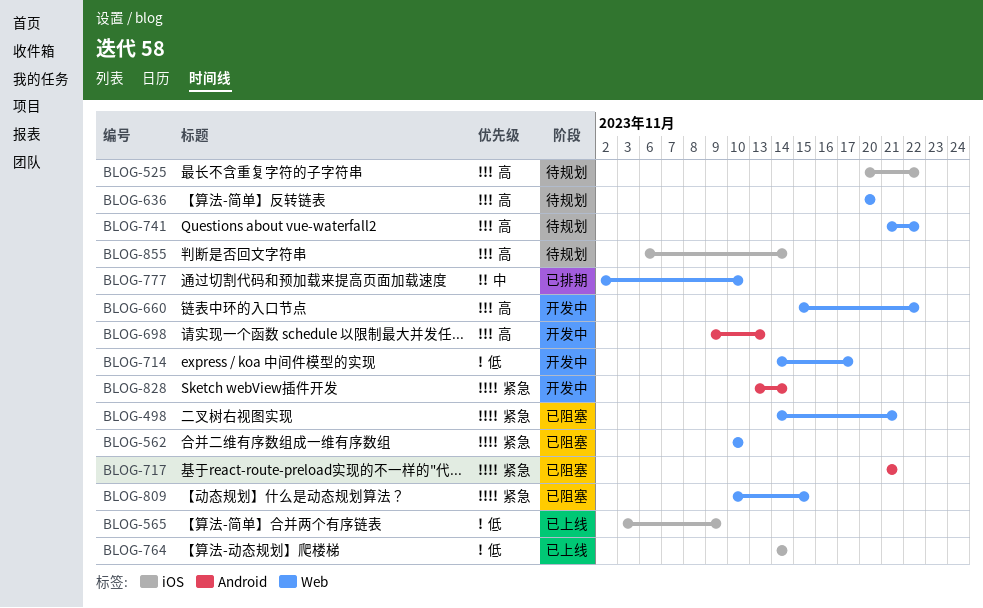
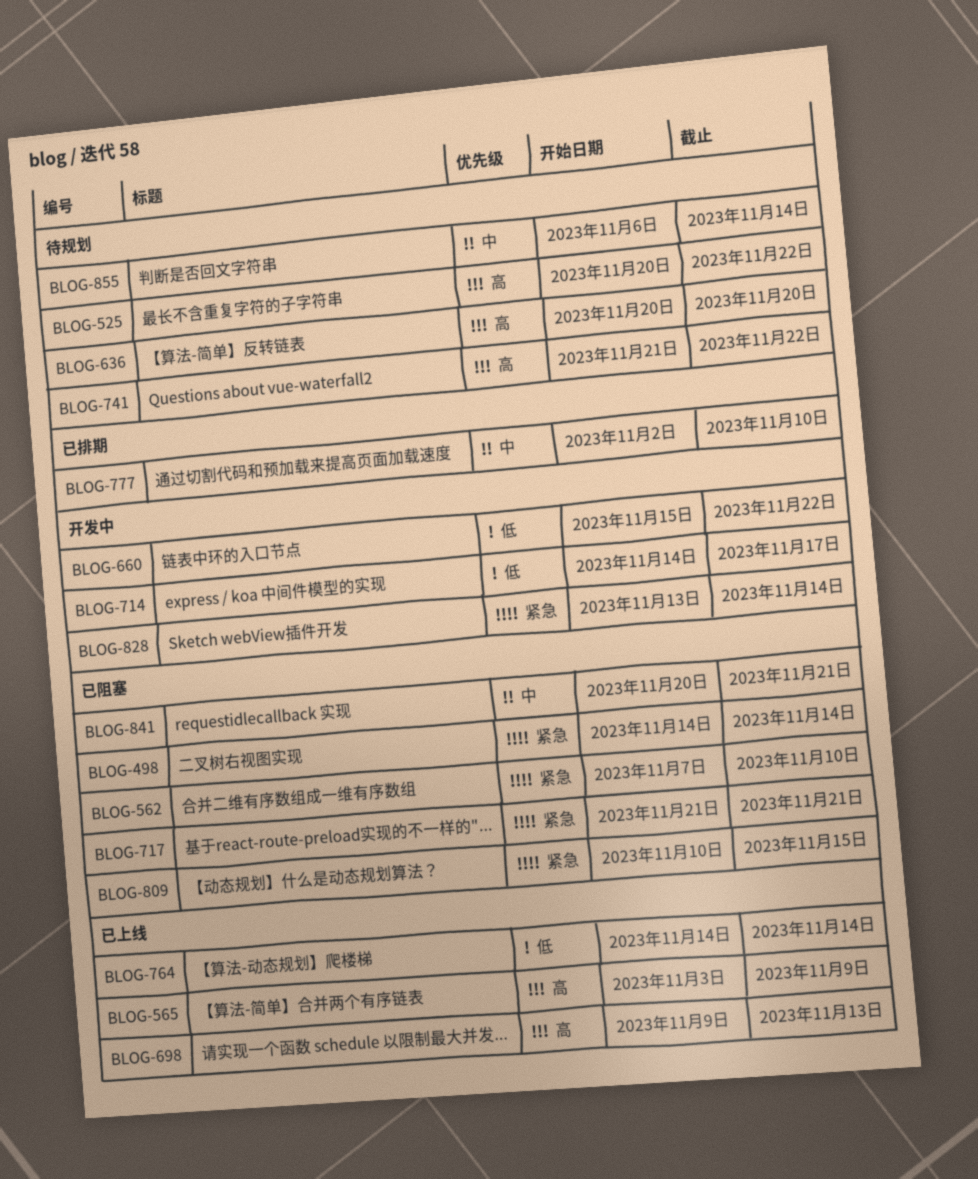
BLOG-498, due: Nov 21 -> Nov 14
BLOG-562, start: Nov 10 -> Nov 7
BLOG-565, priority: 低 -> 高
BLOG-660, priority: 高 -> 低
BLOG-698, status: 开发中 -> 已上线
BLOG-841: none -> present
BLOG-855, priority: 高 -> 中

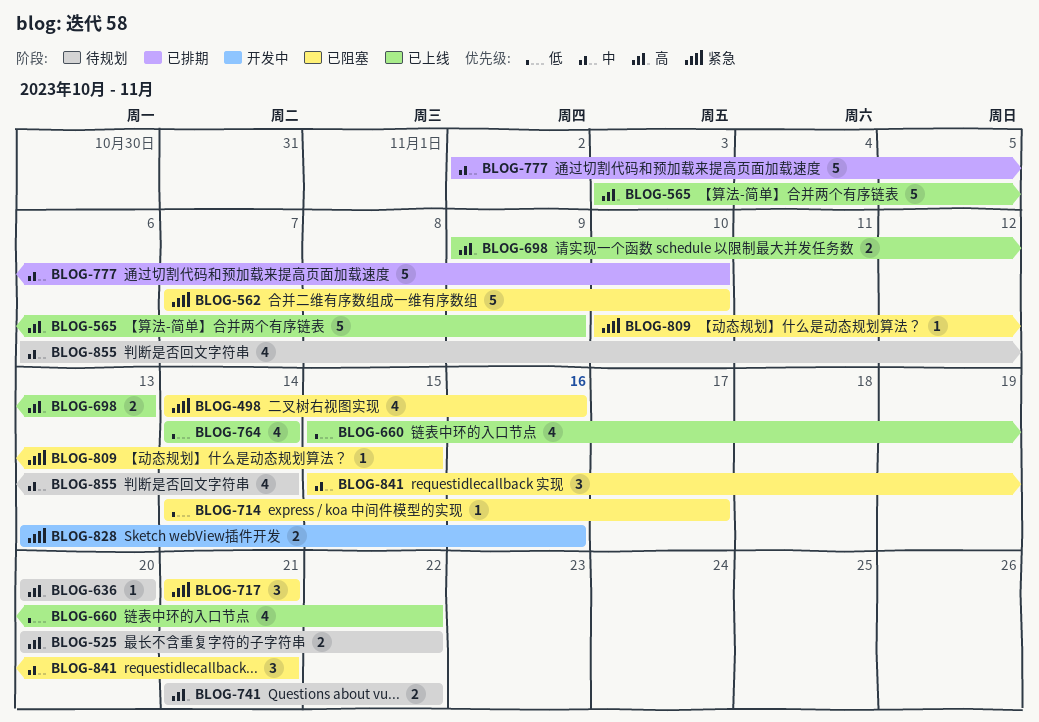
BLOG-498, due: Nov 14 -> Nov 16
BLOG-660, status: 开发中 -> 已上线
BLOG-714, status: 开发中 -> 已阻塞
BLOG-828, due: Nov 14 -> Nov 16
BLOG-841, start: Nov 20 -> Nov 15

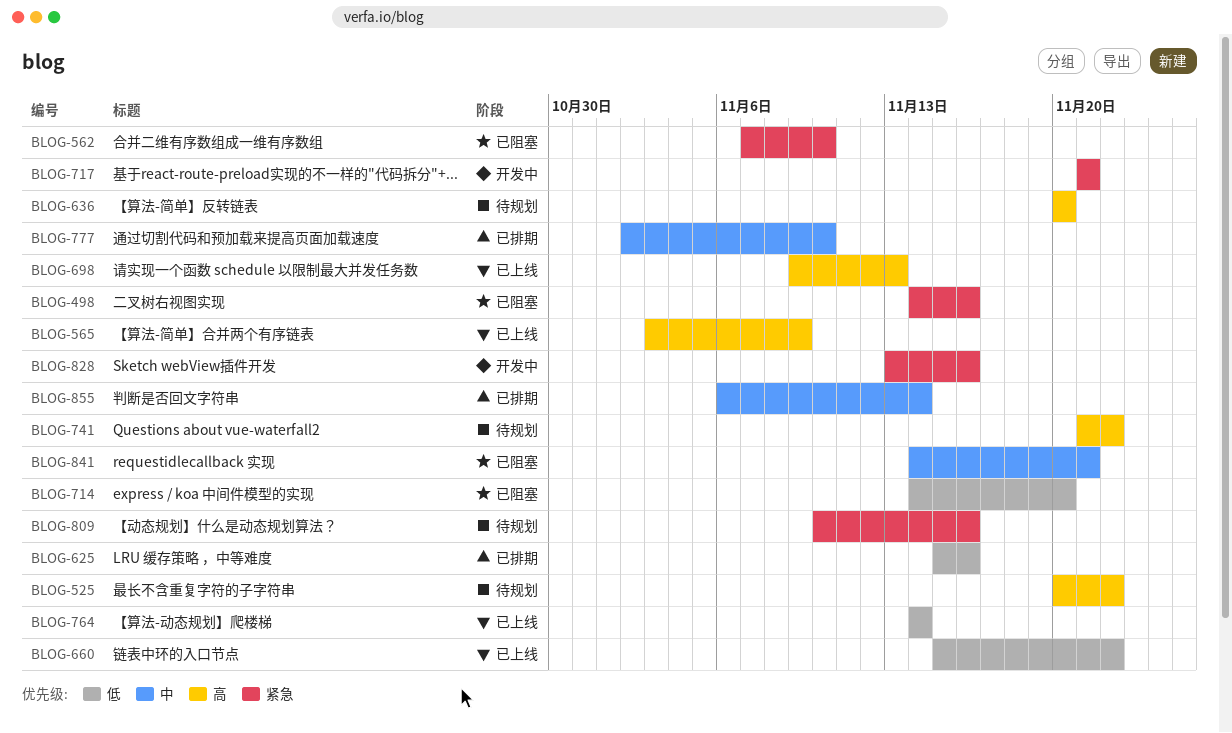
BLOG-625: none -> present
BLOG-714, due: Nov 17 -> Nov 20
BLOG-717, status: 已阻塞 -> 开发中
BLOG-809, status: 已阻塞 -> 待规划
BLOG-809, due: Nov 15 -> Nov 16
BLOG-841, start: Nov 15 -> Nov 14
BLOG-855, status: 待规划 -> 已排期

